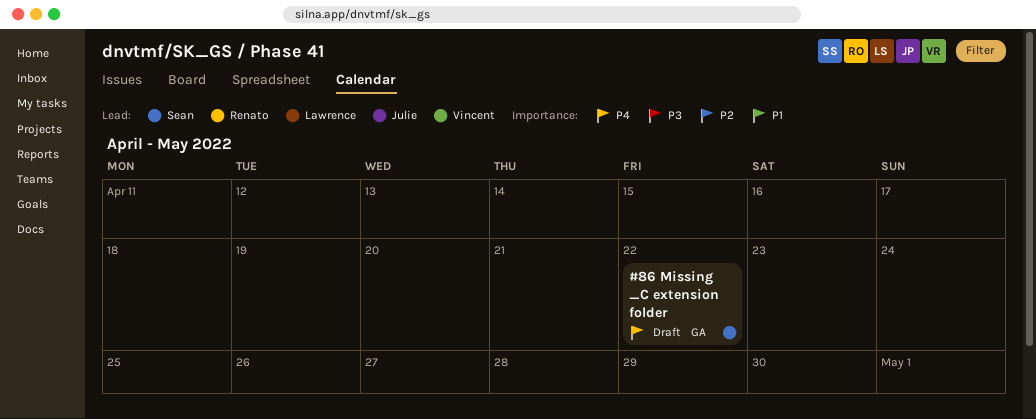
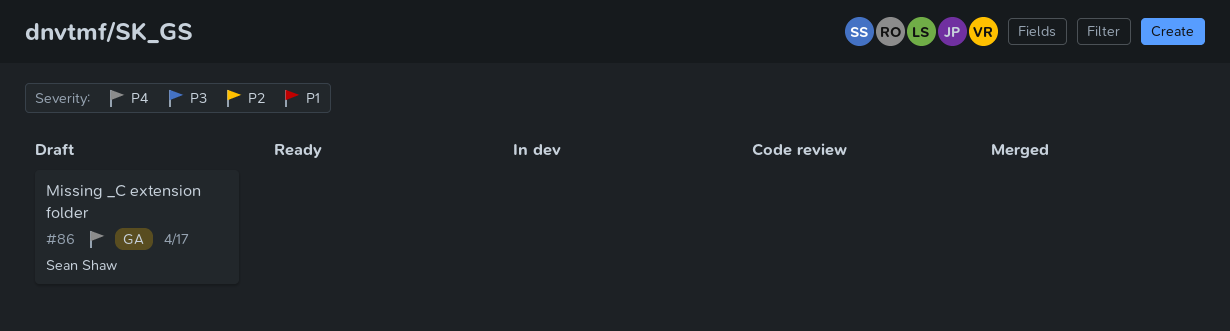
#86, due: Apr 22 -> Apr 17

